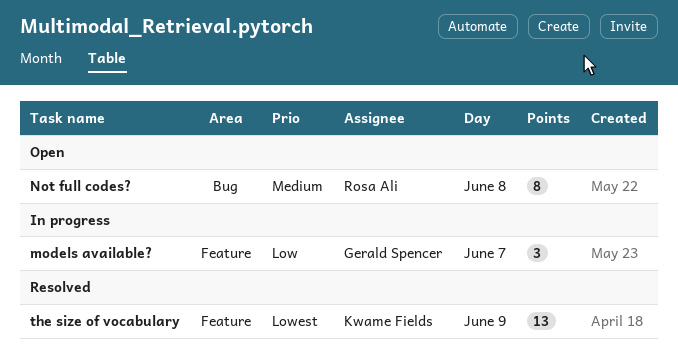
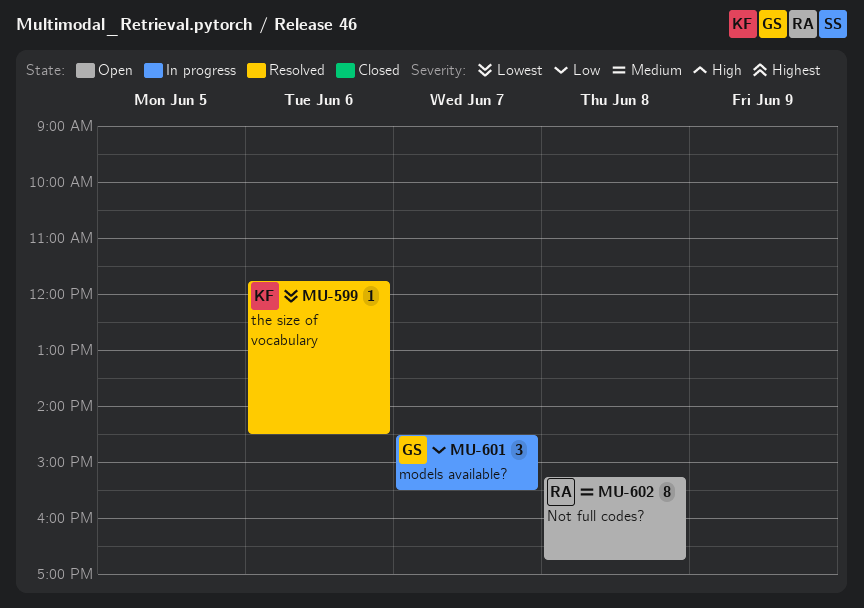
the size of vocabulary, estimate: 13 -> 1
the size of vocabulary, day: Jun 9 -> Jun 6

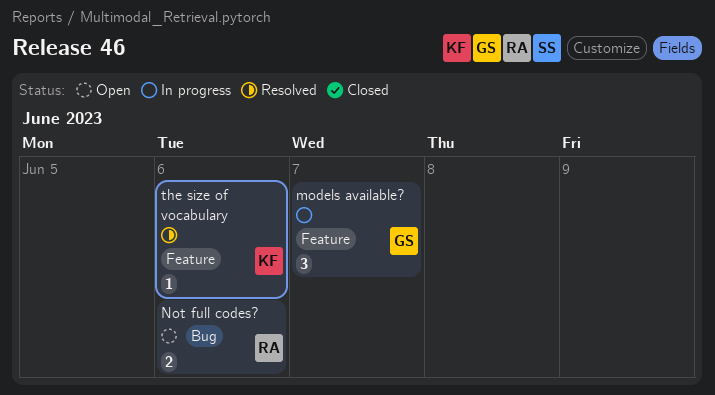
Not full codes?, estimate: 8 -> 2
Not full codes?, day: Jun 8 -> Jun 6

